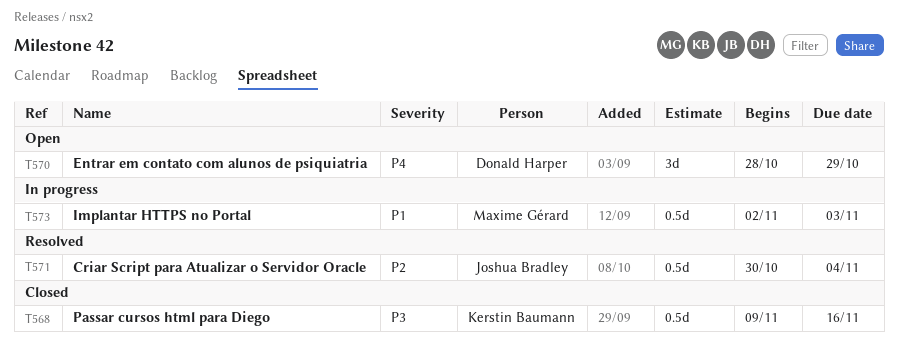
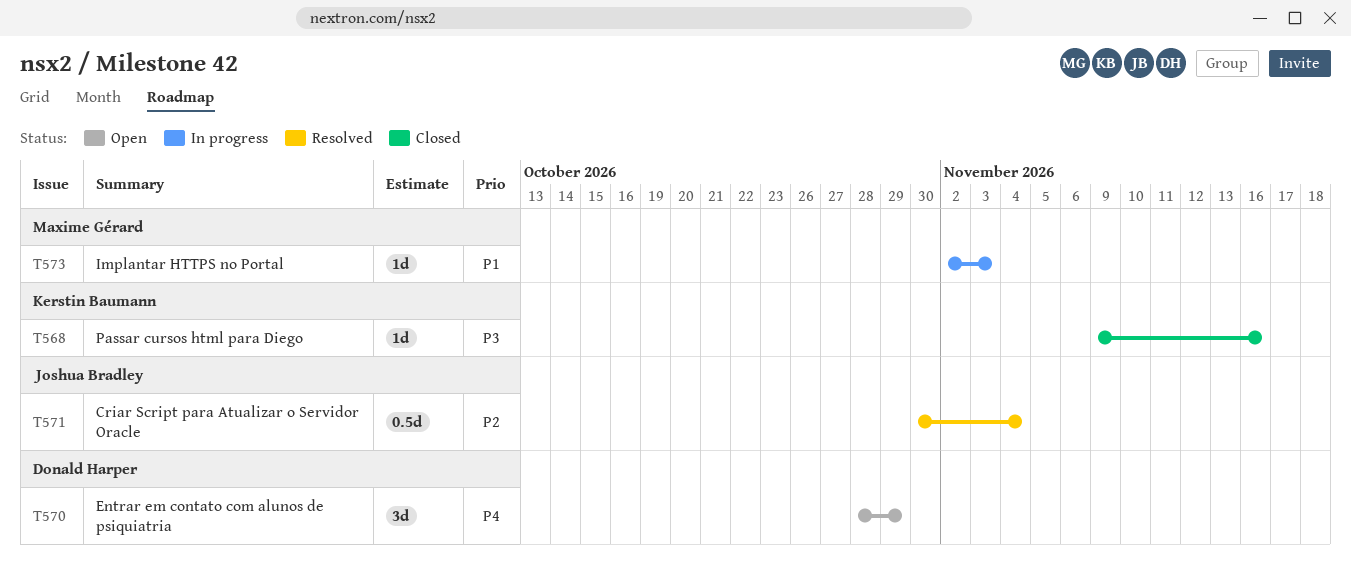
T568, estimate: 0.5d -> 1d
T573, estimate: 0.5d -> 1d

